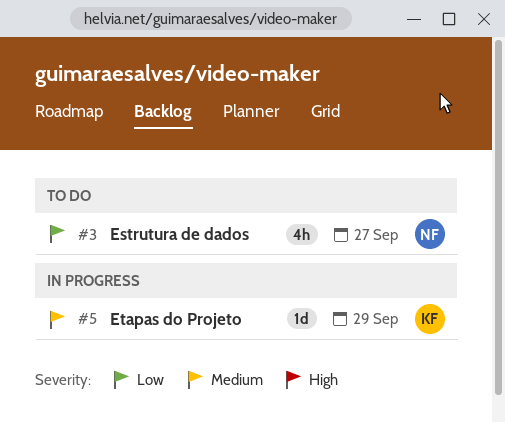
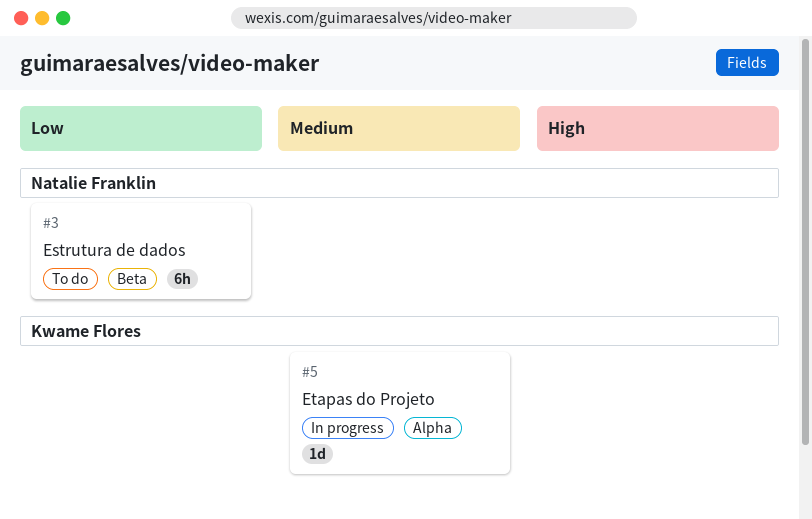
#3, estimate: 4h -> 6h

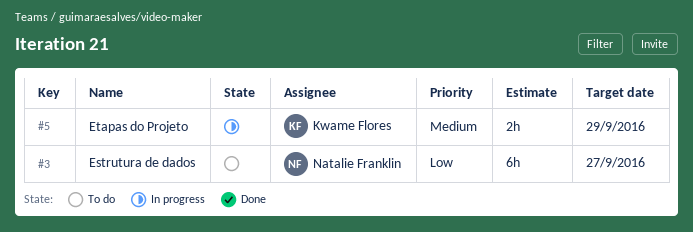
#5, estimate: 1d -> 2h

